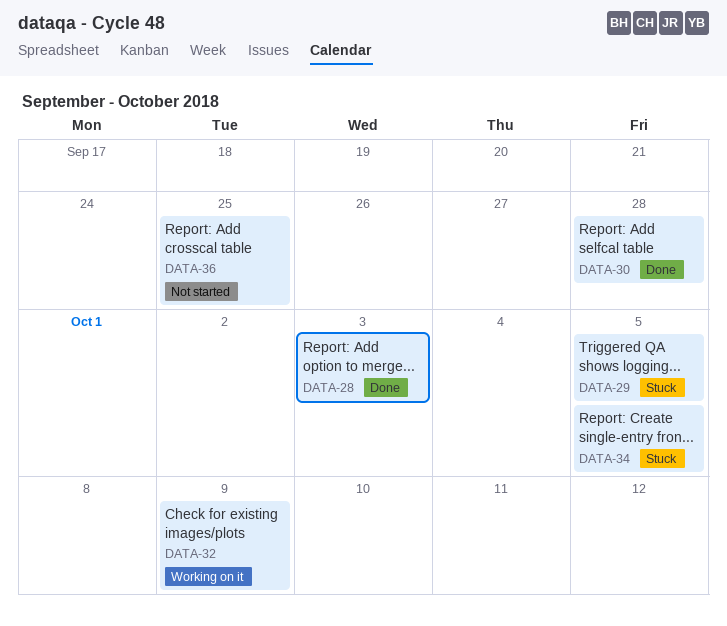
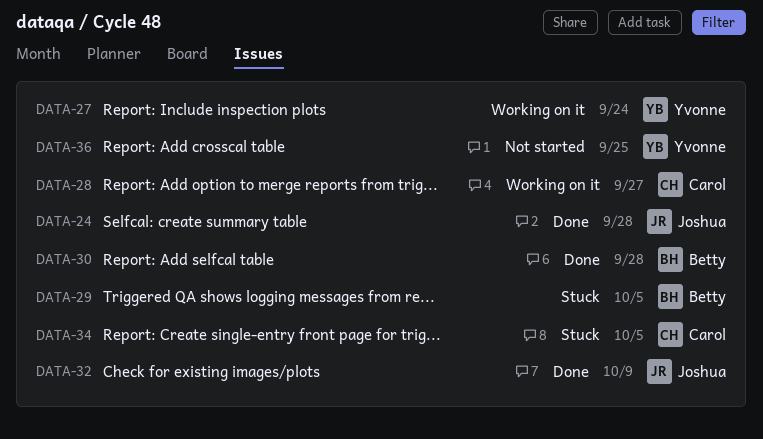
DATA-24: none -> present
DATA-27: none -> present
DATA-28, status: Done -> Working on it
DATA-28, due: Oct 3 -> Sep 27
DATA-32, status: Working on it -> Done

